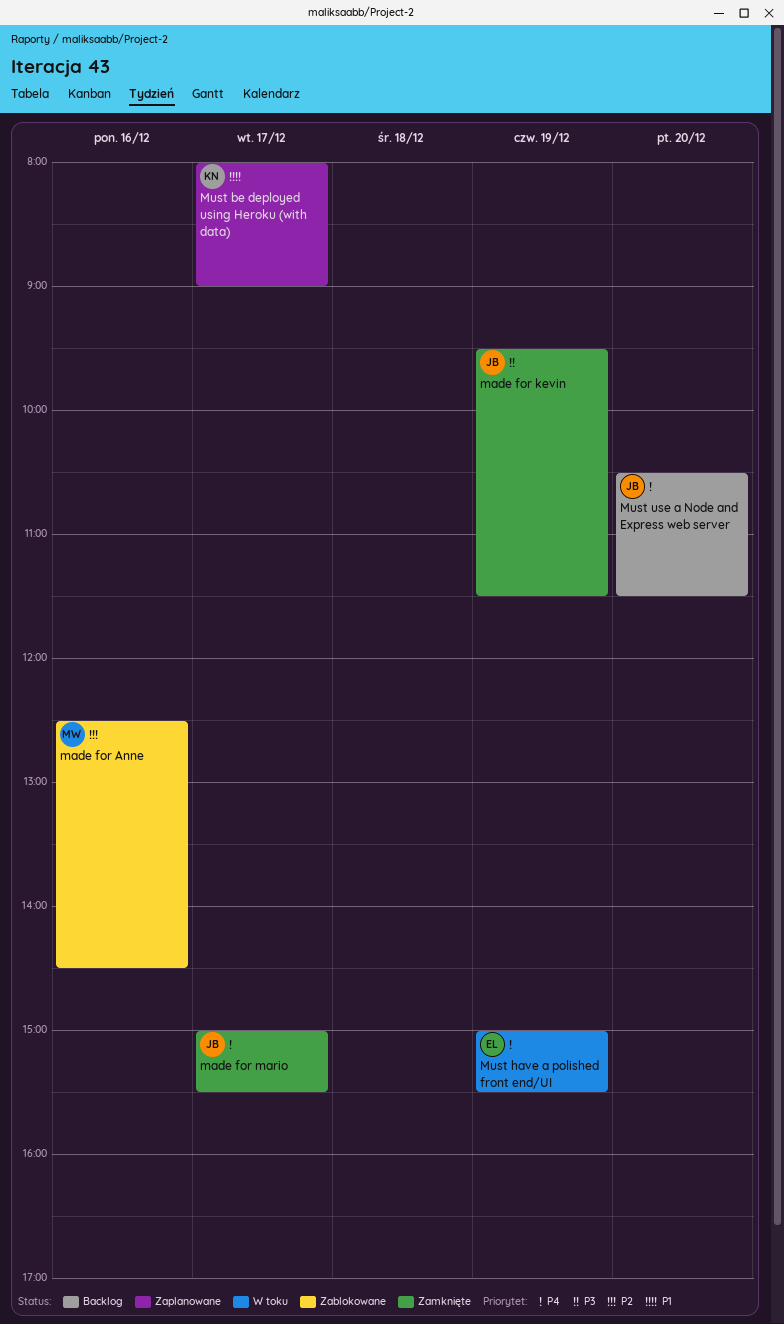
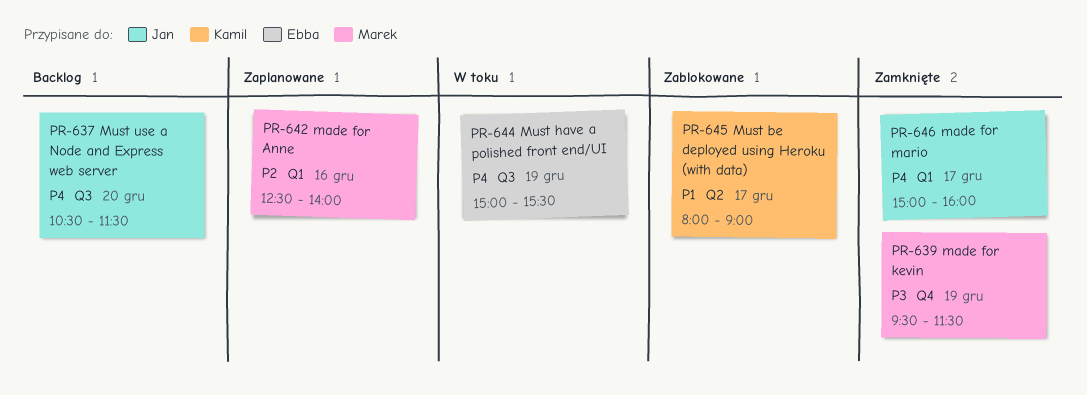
made for Anne, status: Zablokowane -> Zaplanowane
made for Anne, ends: 14:30 -> 14:00
made for kevin, owner: Jan -> Marek
made for mario, ends: 15:30 -> 16:00
Must be deployed using Heroku (with data), status: Zaplanowane -> Zablokowane

